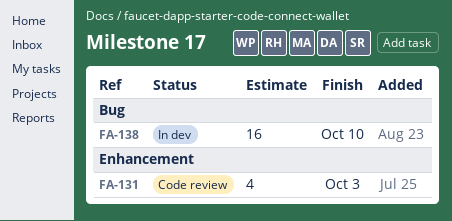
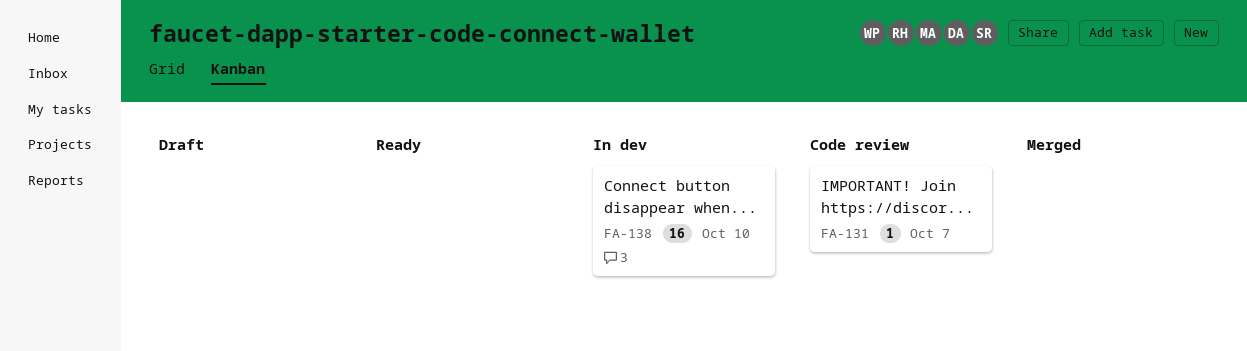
FA-131, estimate: 4 -> 1
FA-131, due: Oct 3 -> Oct 7

